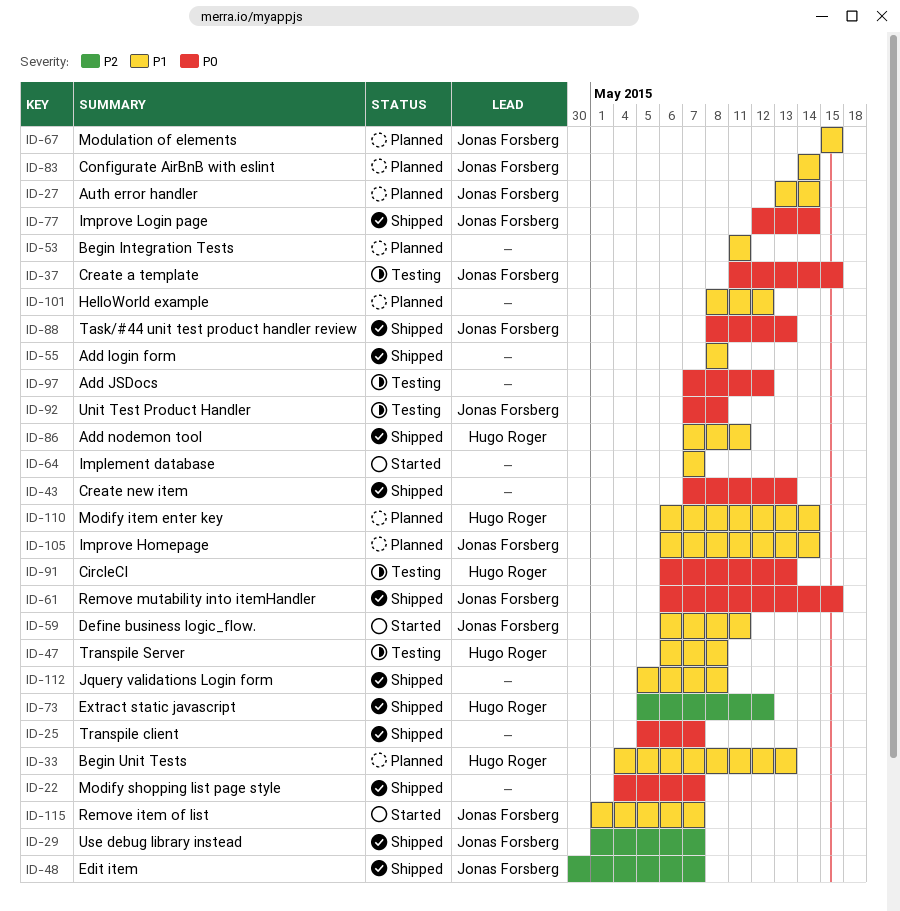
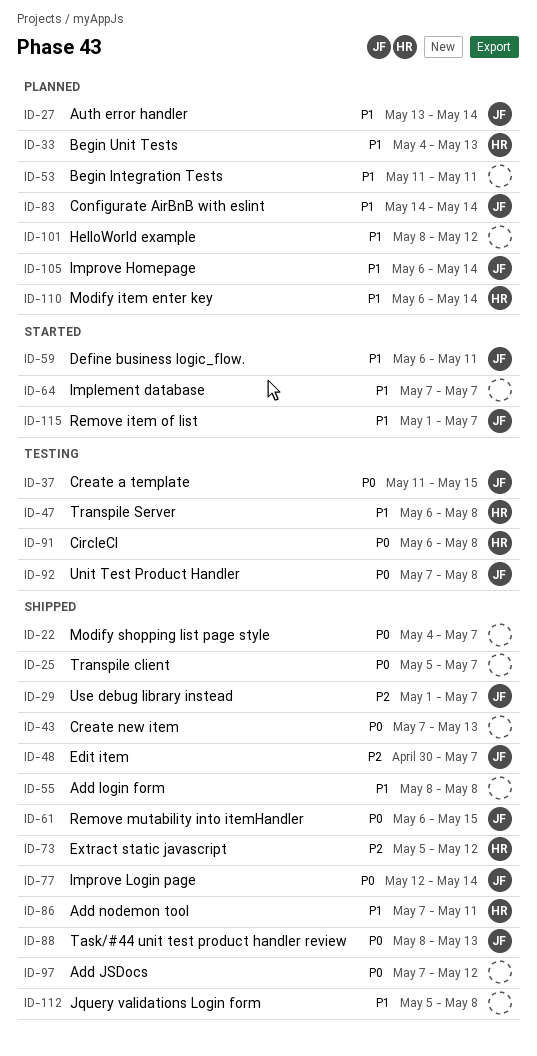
ID-67: present -> none
ID-91, due: May 13 -> May 8
ID-97, status: Testing -> Shipped

